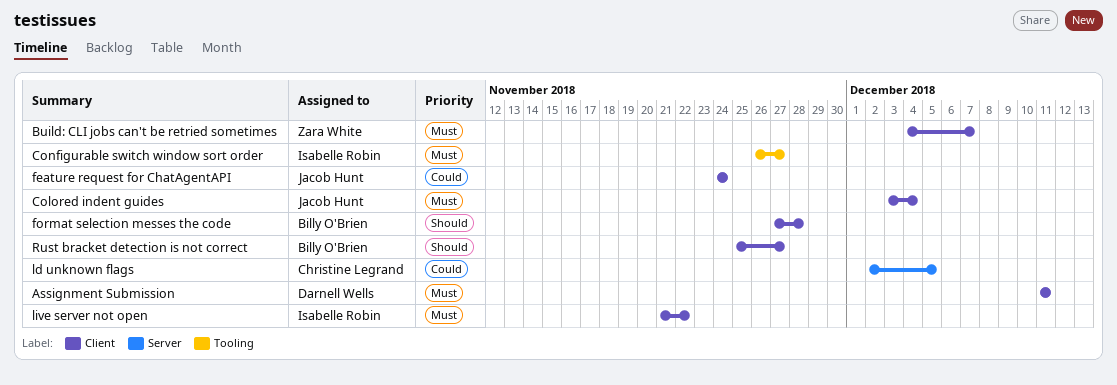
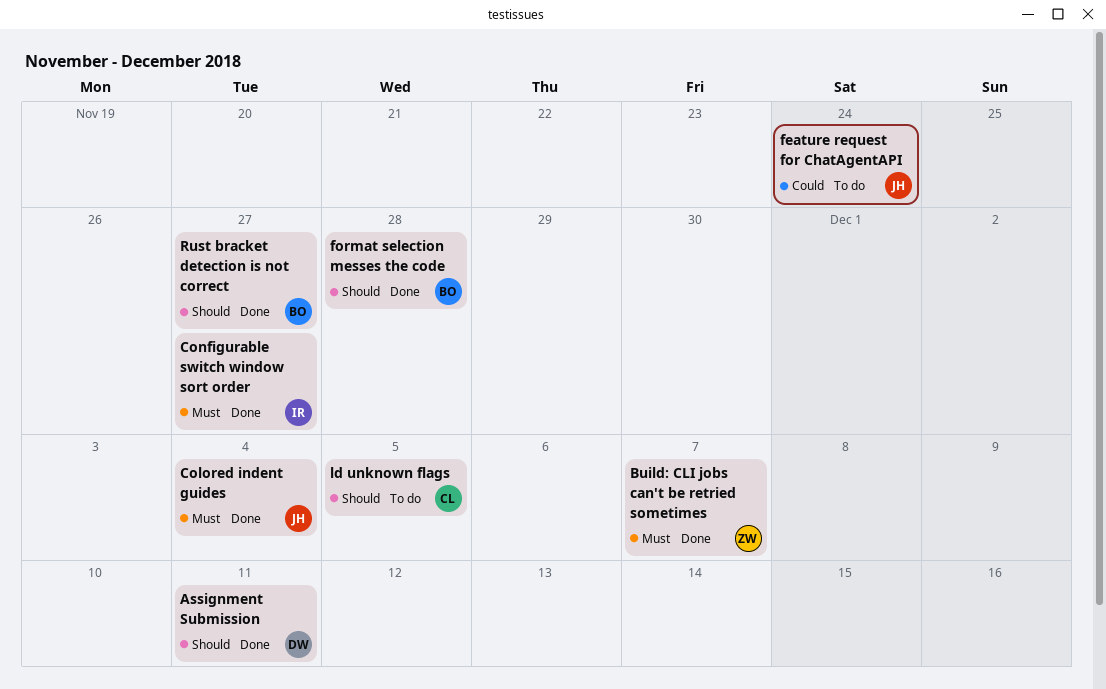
Assignment Submission, priority: Must -> Should
ld unknown flags, priority: Could -> Should
live server not open: present -> none

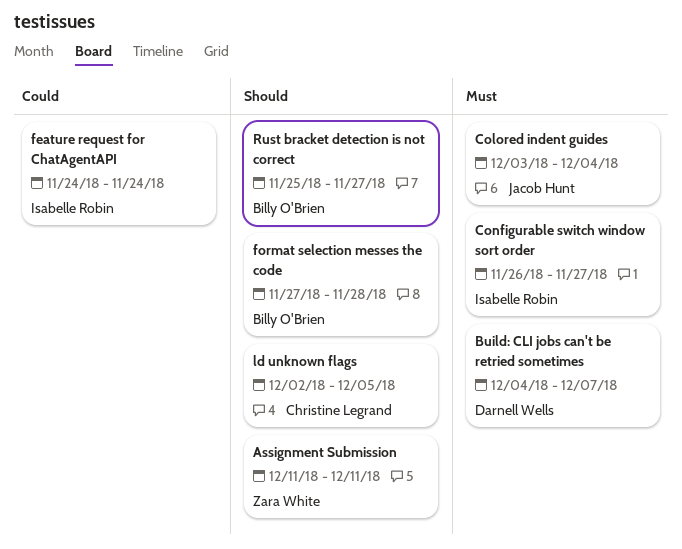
Assignment Submission, owner: Darnell Wells -> Zara White
Build: CLI jobs can't be retried sometimes, owner: Zara White -> Darnell Wells
feature request for ChatAgentAPI, owner: Jacob Hunt -> Isabelle Robin

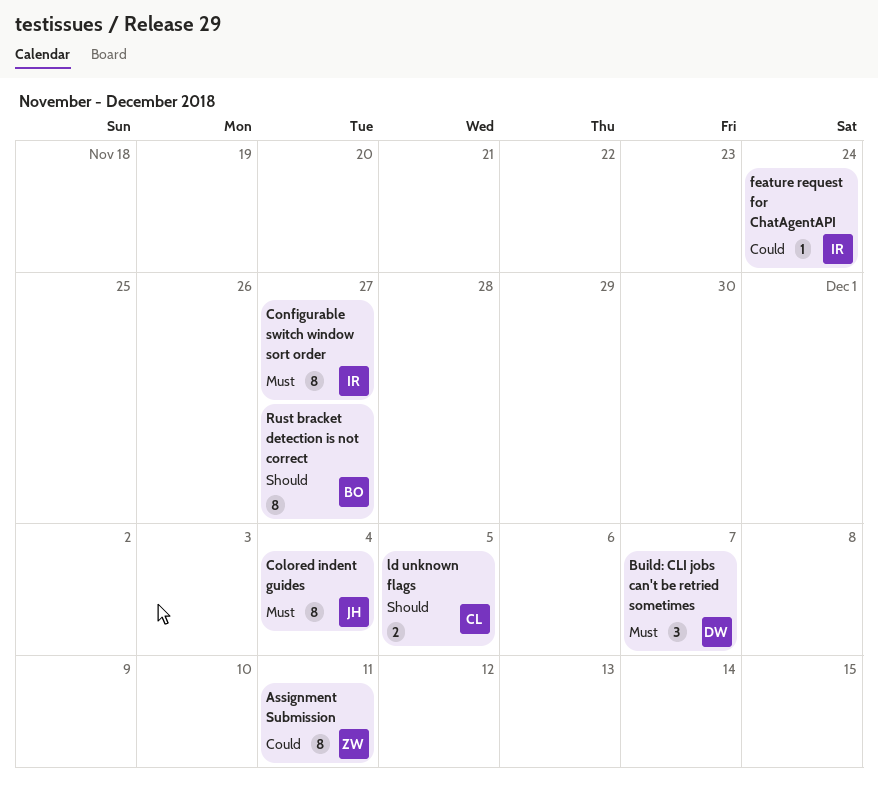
Assignment Submission, priority: Should -> Could
format selection messes the code: present -> none

